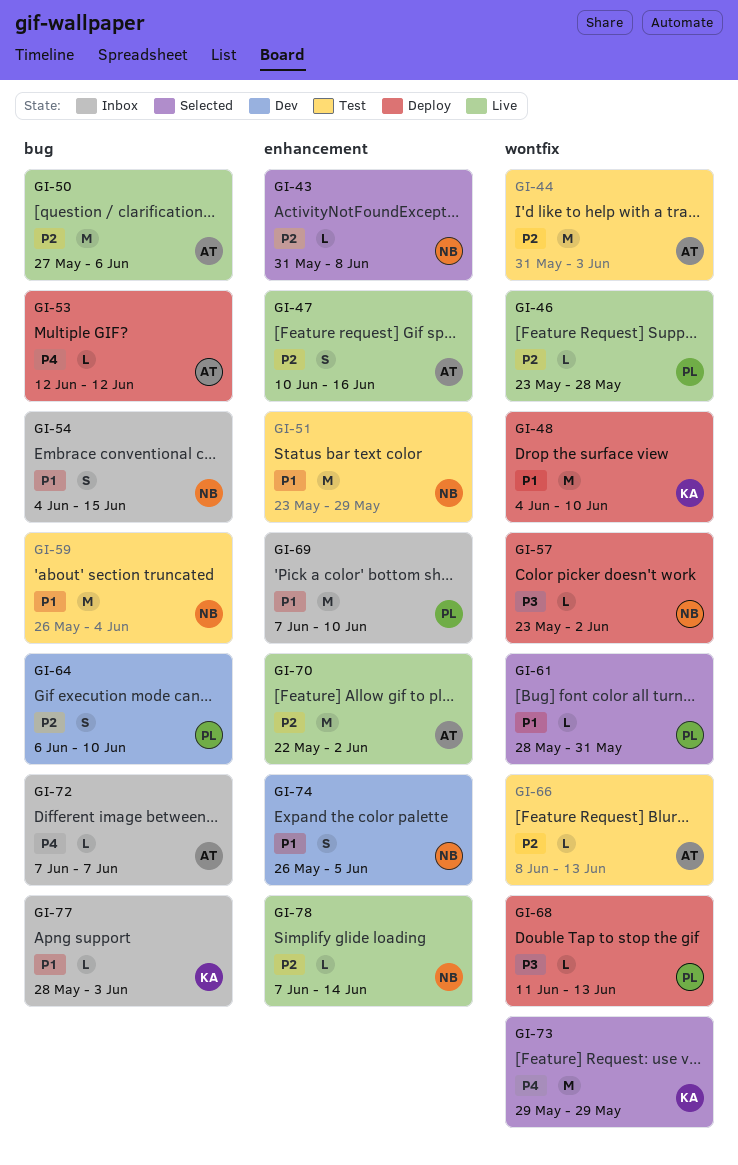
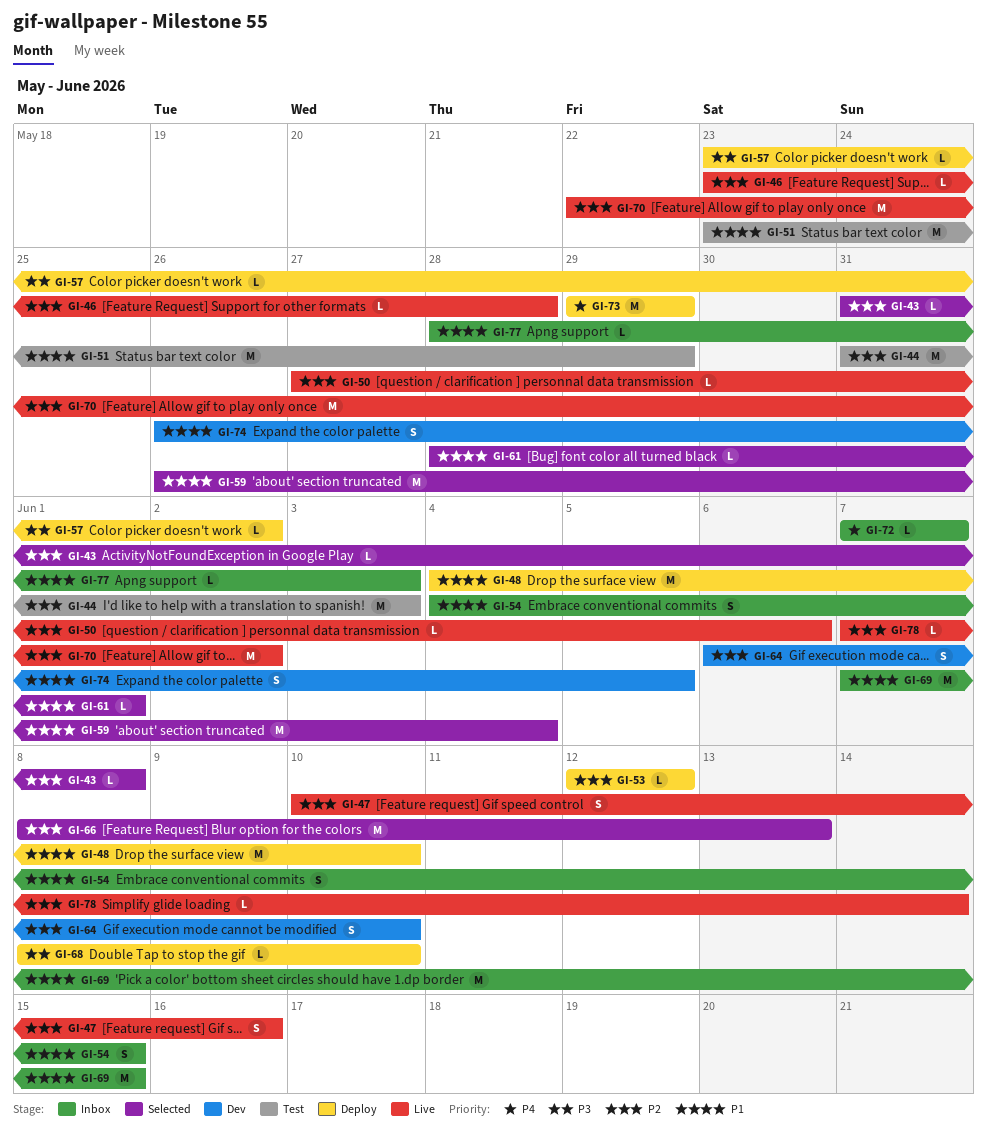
GI-50, estimate: M -> L
GI-53, priority: P4 -> P2
GI-59, status: Test -> Selected
GI-61, due: May 31 -> Jun 1
GI-66, status: Test -> Selected
GI-66, estimate: L -> M
GI-68, start: Jun 11 -> Jun 8
GI-68, due: Jun 13 -> Jun 10
GI-69, due: Jun 10 -> Jun 15
GI-73, status: Selected -> Deploy

